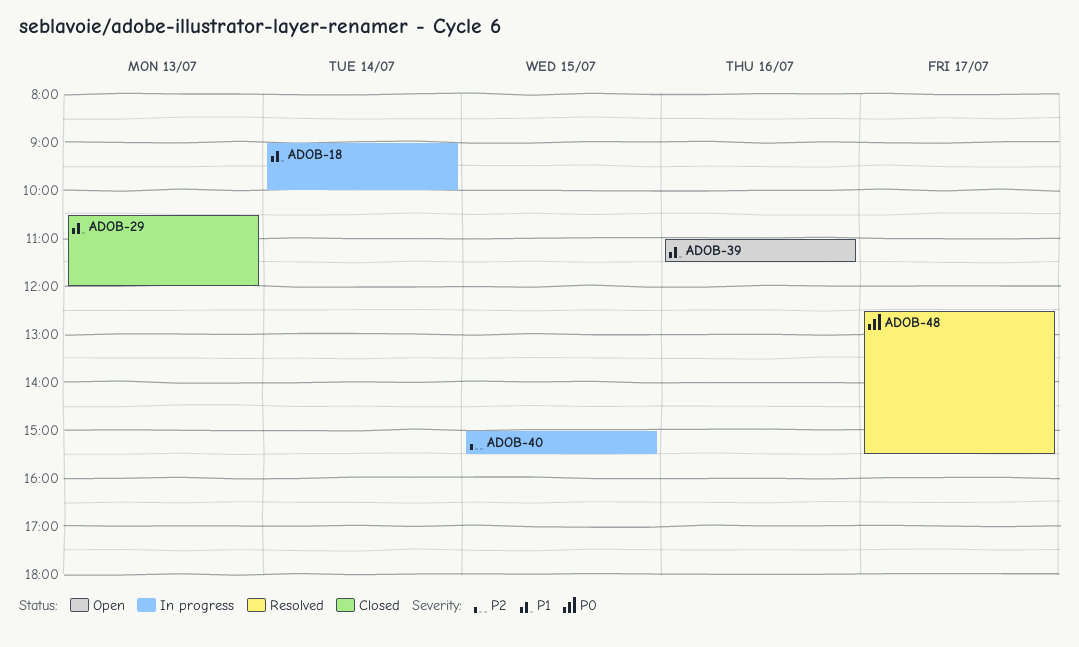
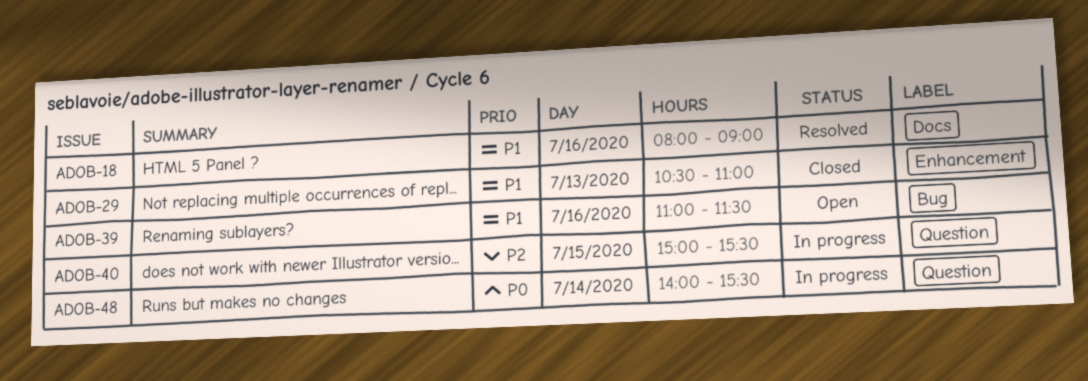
ADOB-18, status: In progress -> Resolved
ADOB-18, day: Jul 14 -> Jul 16
ADOB-18, begins: 09:00 -> 08:00
ADOB-18, ends: 10:00 -> 09:00
ADOB-29, ends: 12:00 -> 11:00
ADOB-48, status: Resolved -> In progress
ADOB-48, day: Jul 17 -> Jul 14
ADOB-48, begins: 12:30 -> 14:00

